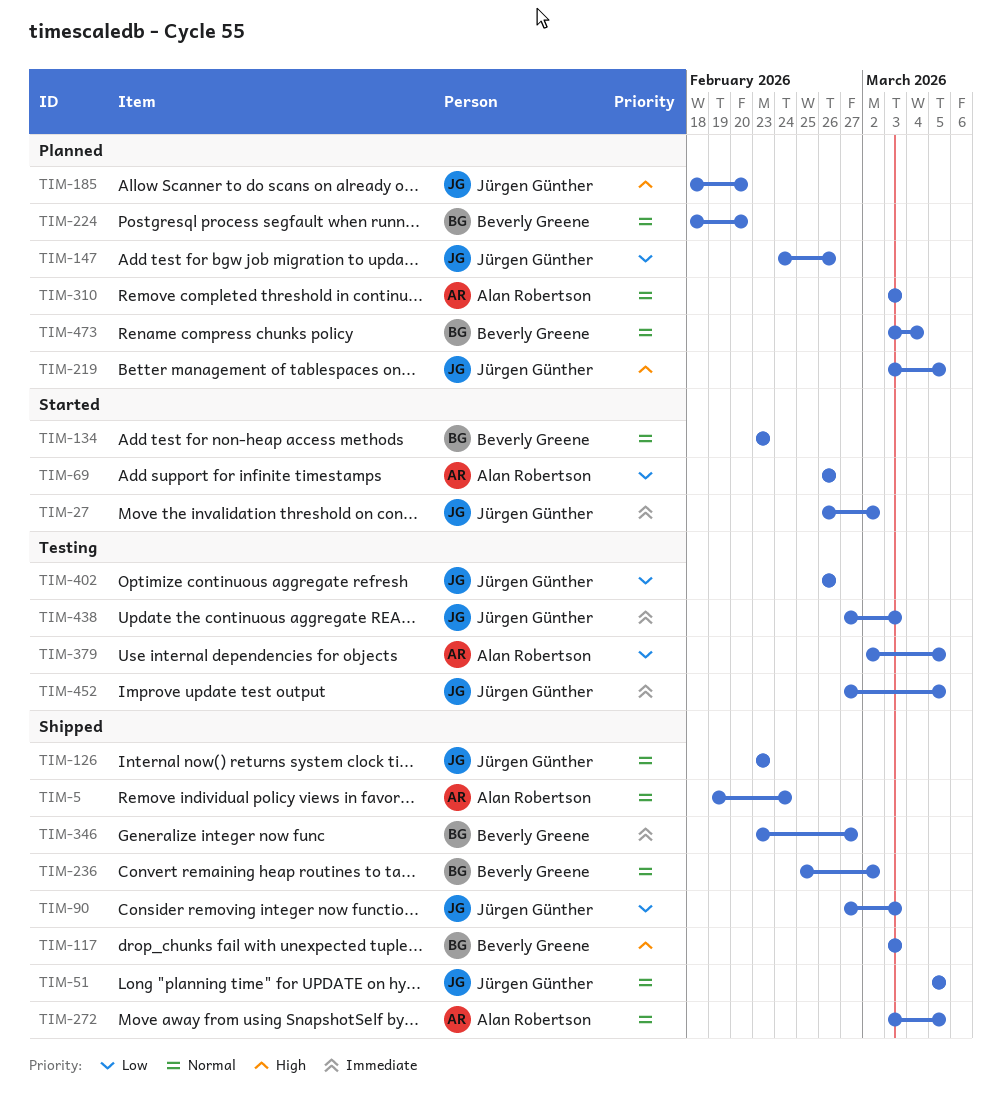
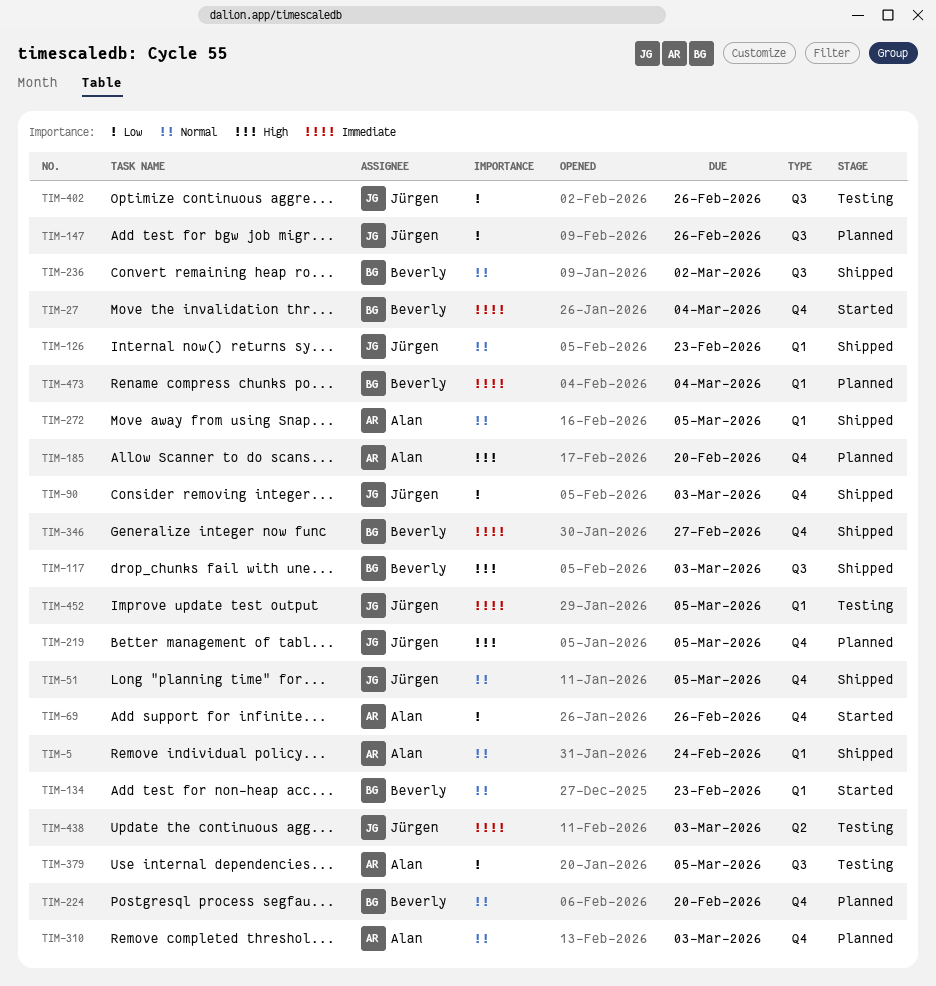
TIM-27, owner: Jürgen Günther -> Beverly Greene
TIM-27, due: Mar 2 -> Mar 4
TIM-185, owner: Jürgen Günther -> Alan Robertson
TIM-473, priority: Normal -> Immediate

